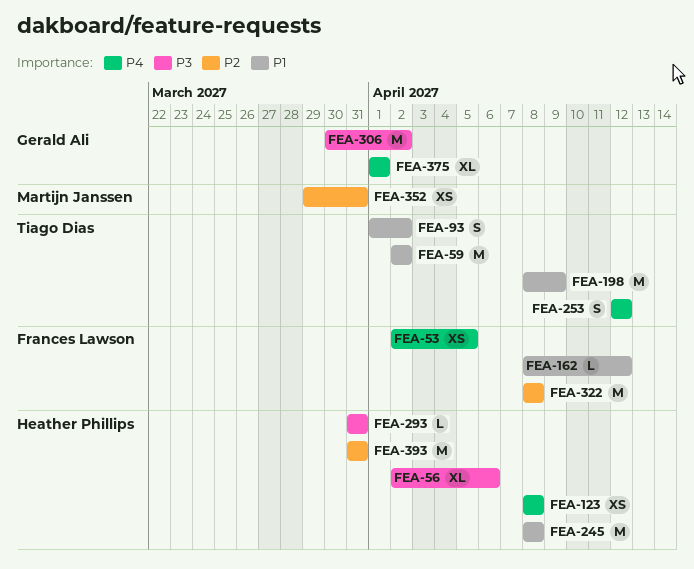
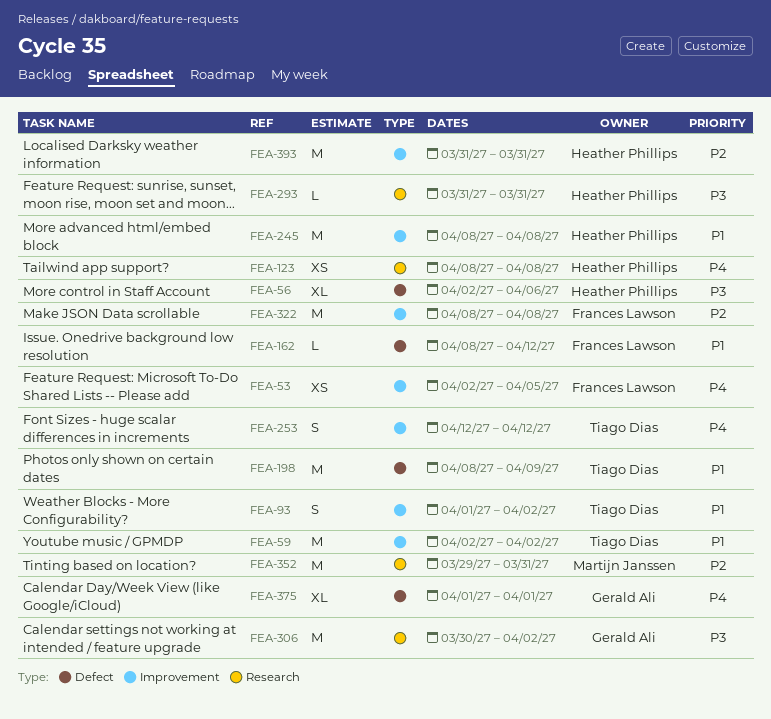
FEA-352, estimate: XS -> M

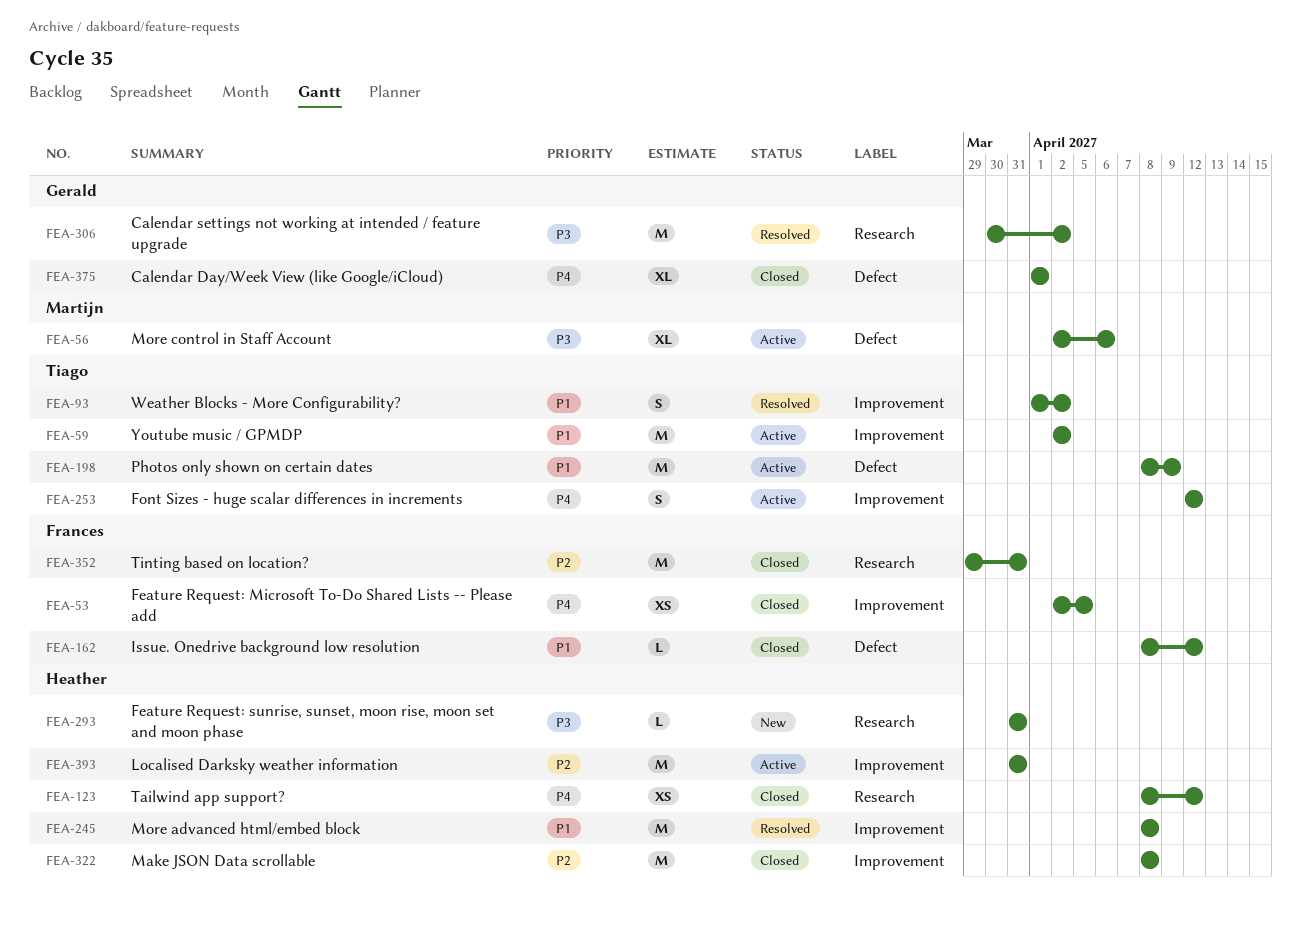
FEA-56, owner: Heather Phillips -> Martijn Janssen
FEA-123, due: Apr 8 -> Apr 12
FEA-322, owner: Frances Lawson -> Heather Phillips
FEA-352, owner: Martijn Janssen -> Frances Lawson

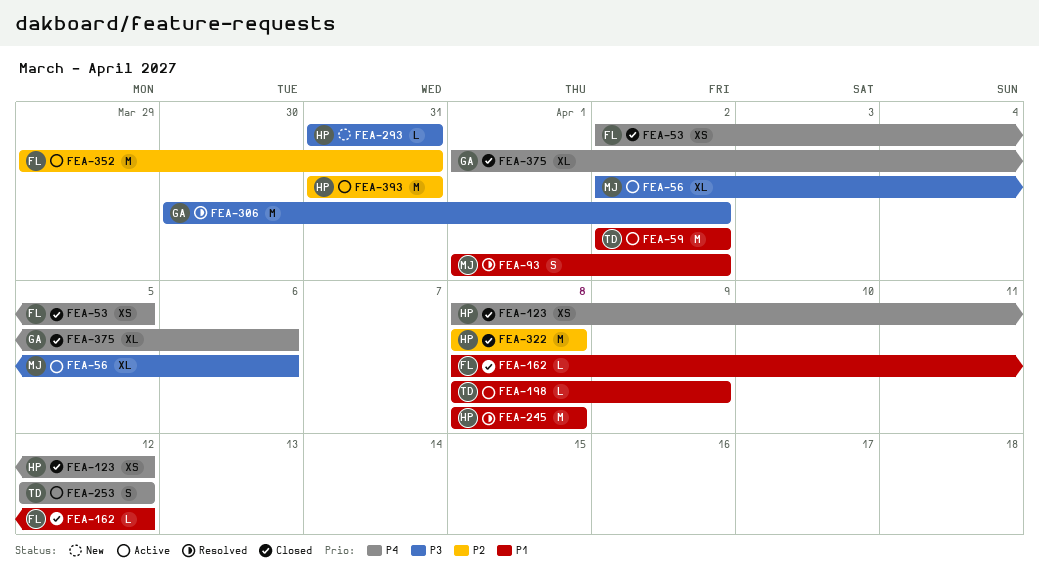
FEA-93, owner: Tiago -> Martijn
FEA-198, estimate: M -> L
FEA-352, status: Closed -> Active
FEA-375, due: Apr 1 -> Apr 6

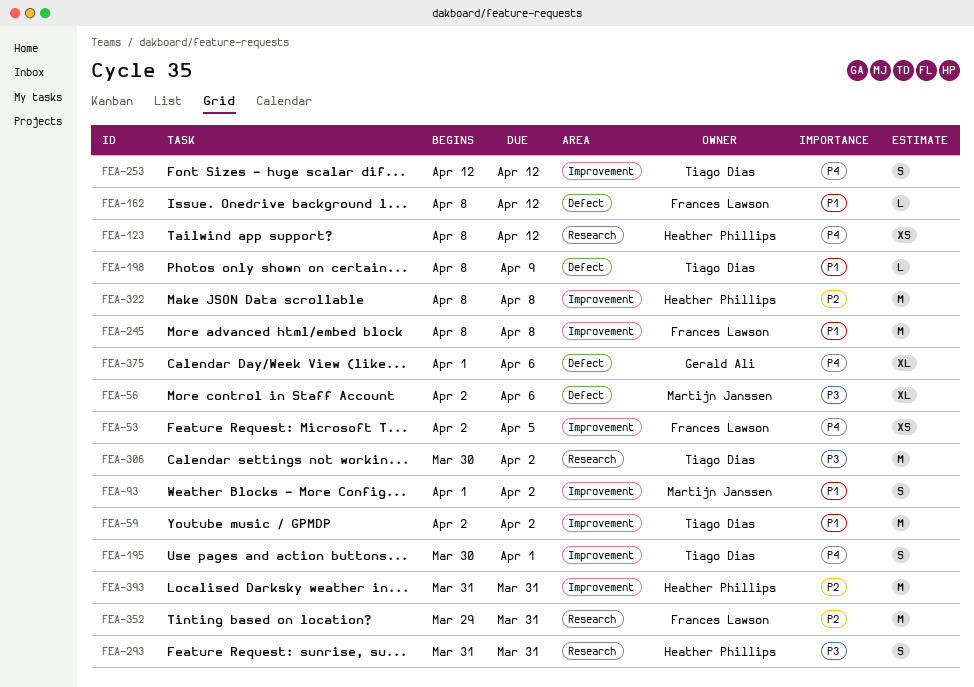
FEA-195: none -> present
FEA-245, owner: Heather Phillips -> Frances Lawson
FEA-293, estimate: L -> S
FEA-306, owner: Gerald Ali -> Tiago Dias

